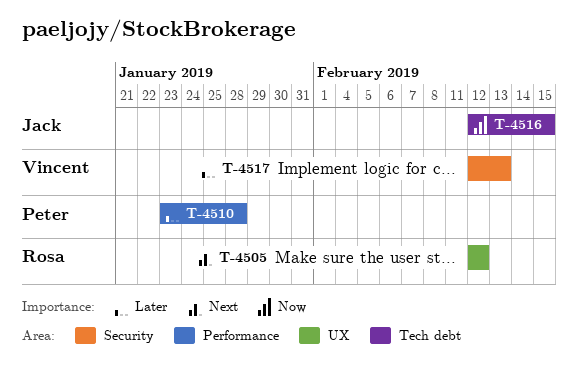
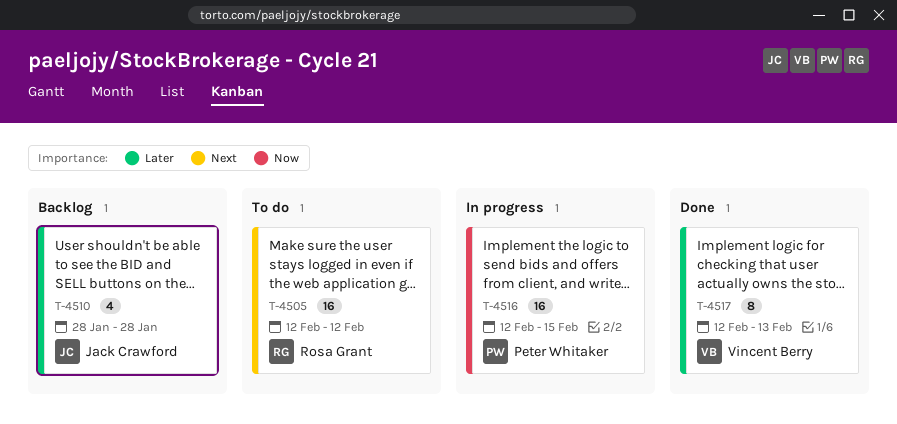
T-4510, owner: Peter Whitaker -> Jack Crawford
T-4510, start: Jan 23 -> Jan 28
T-4516, owner: Jack Crawford -> Peter Whitaker

